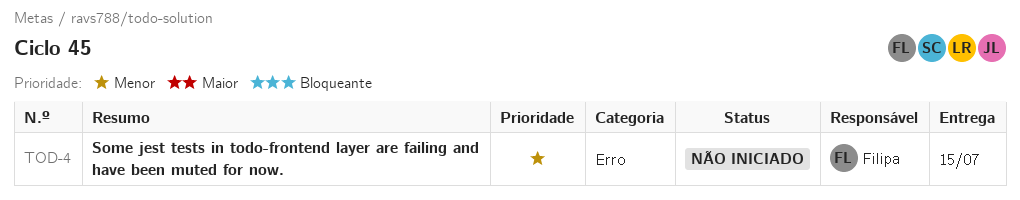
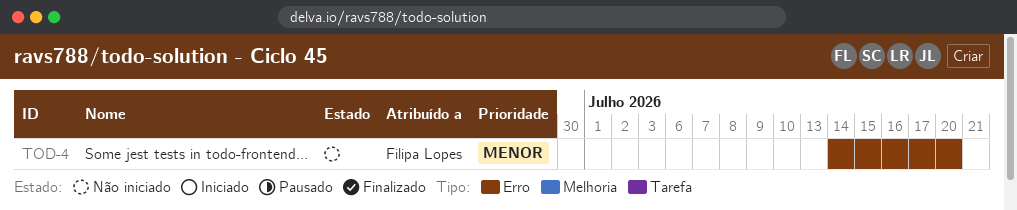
TOD-4, due: Jul 15 -> Jul 20

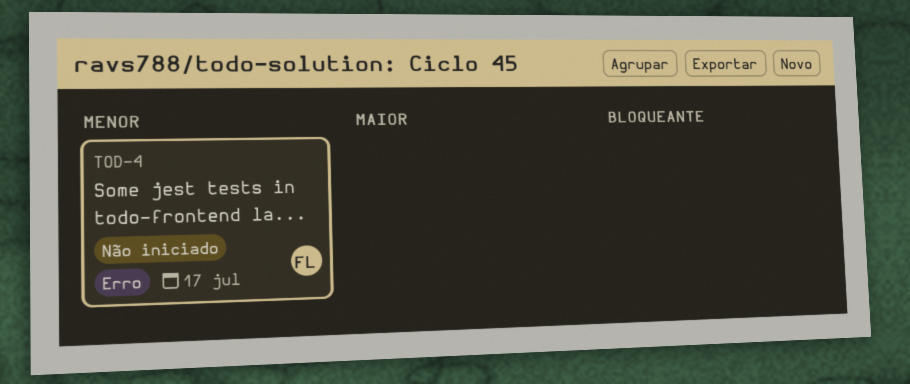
TOD-4, due: Jul 20 -> Jul 17

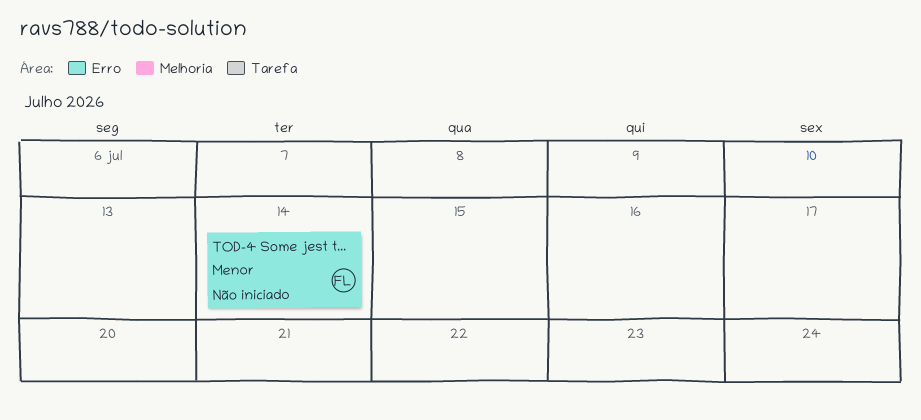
TOD-4, due: Jul 17 -> Jul 14

